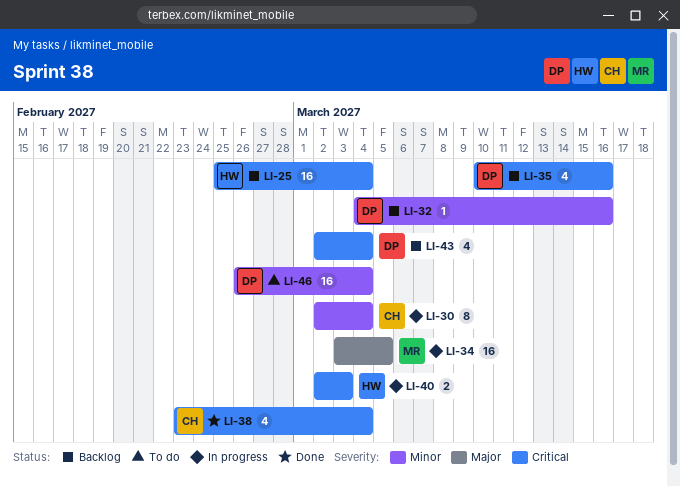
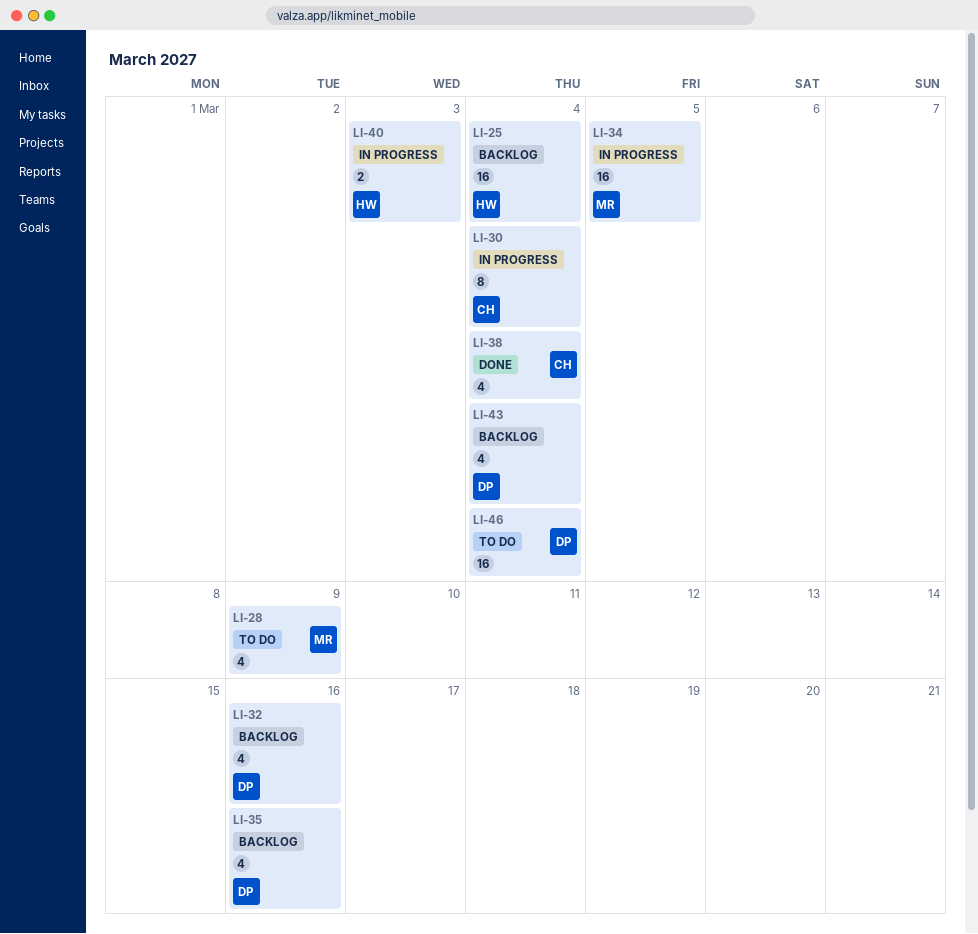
LI-28: none -> present
LI-32, estimate: 1 -> 4

